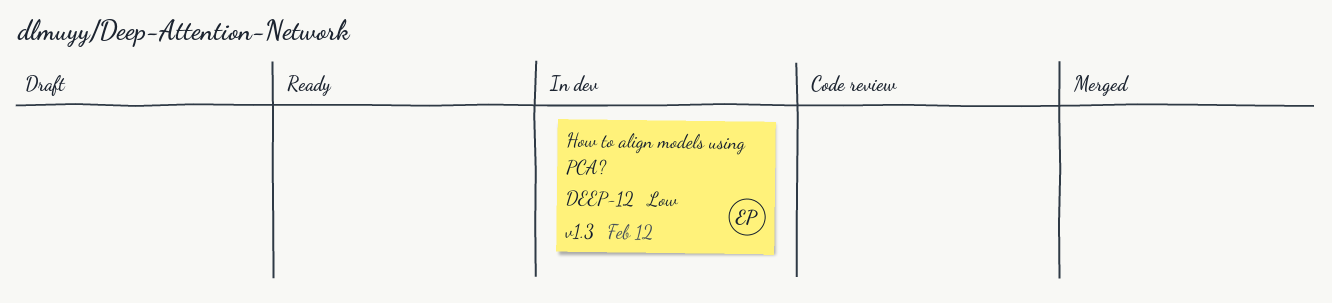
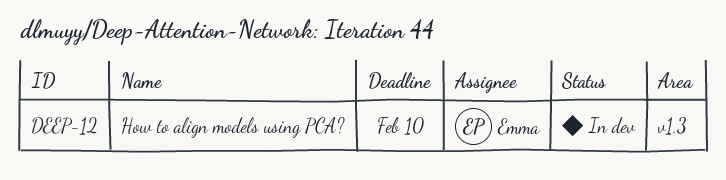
DEEP-12, due: Feb 12 -> Feb 10

